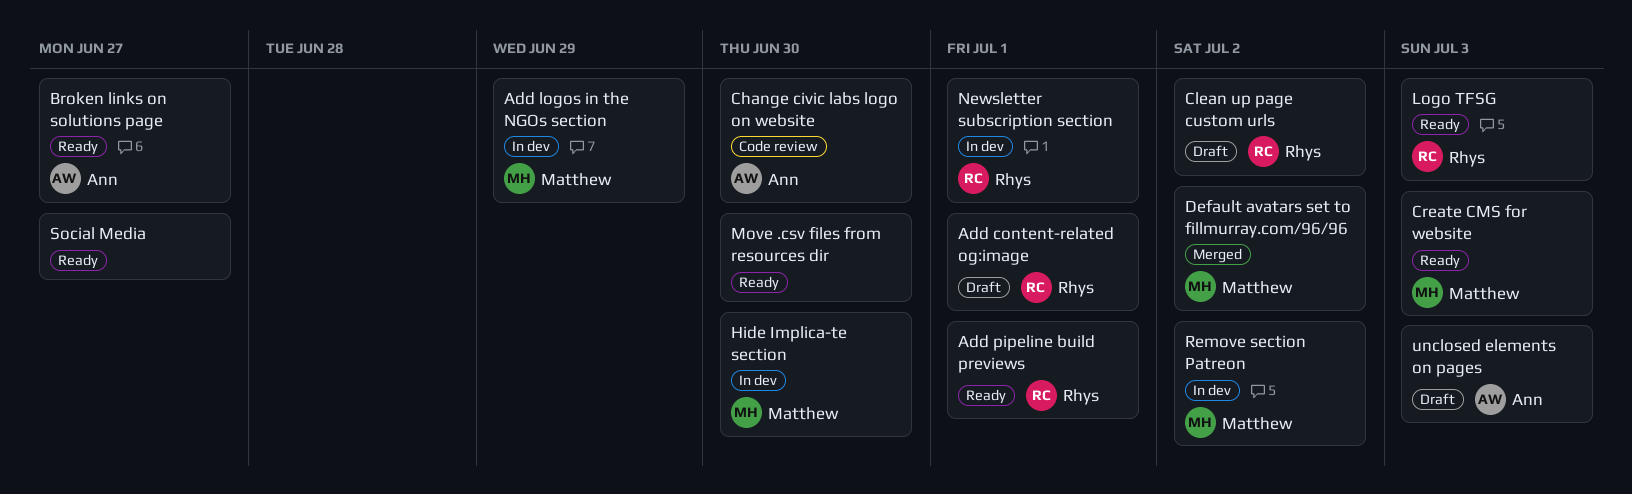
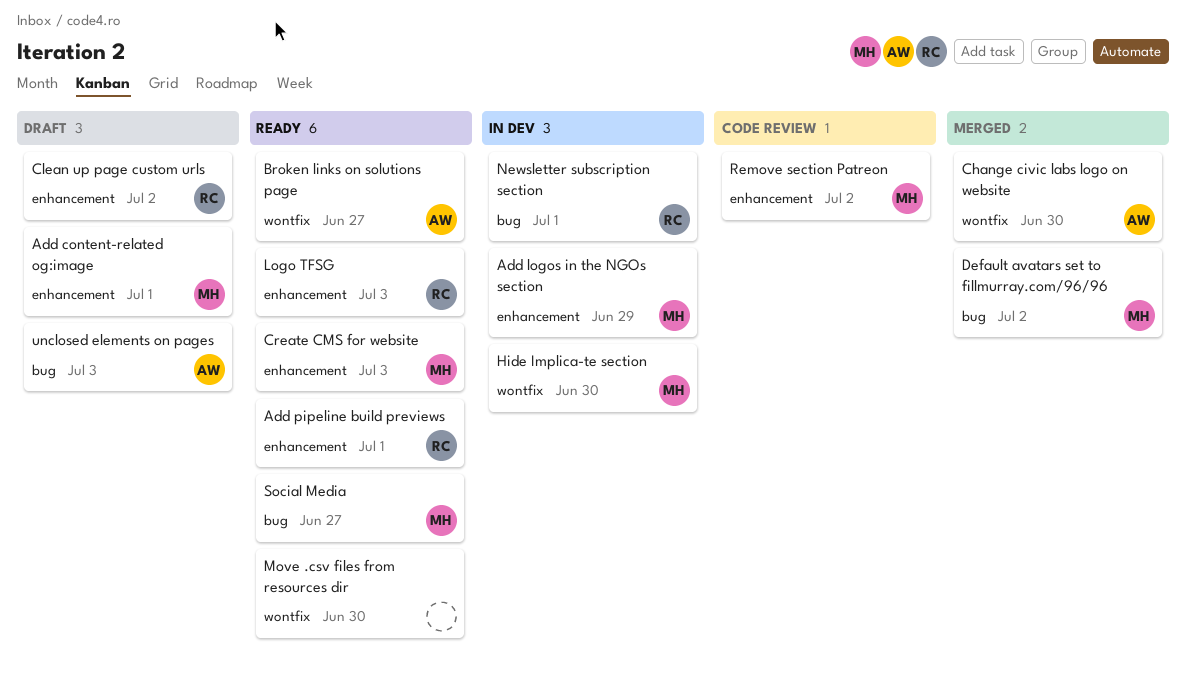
Add content-related og:image, owner: Rhys -> Matthew
Change civic labs logo on website, status: Code review -> Merged
Remove section Patreon, status: In dev -> Code review
Social Media, owner: none -> Matthew

